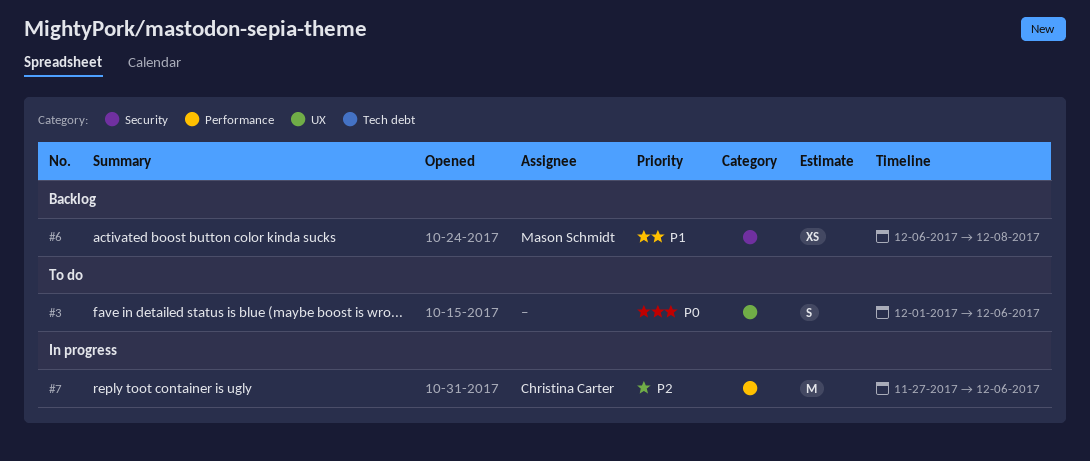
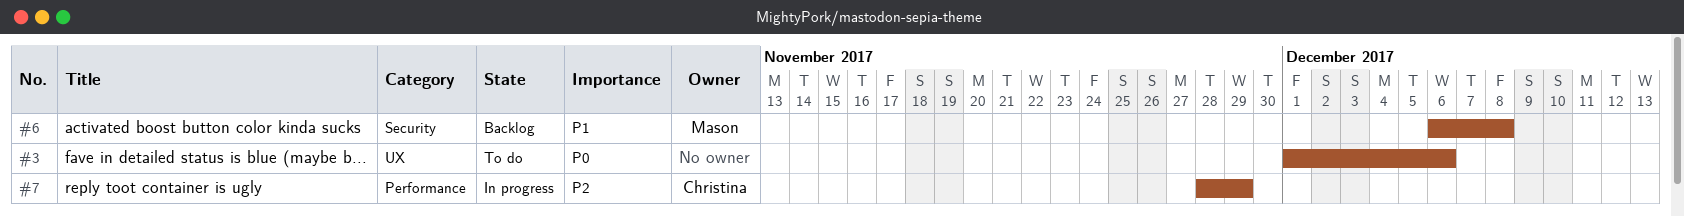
#7, start: Nov 27 -> Nov 28
#7, due: Dec 6 -> Nov 29

